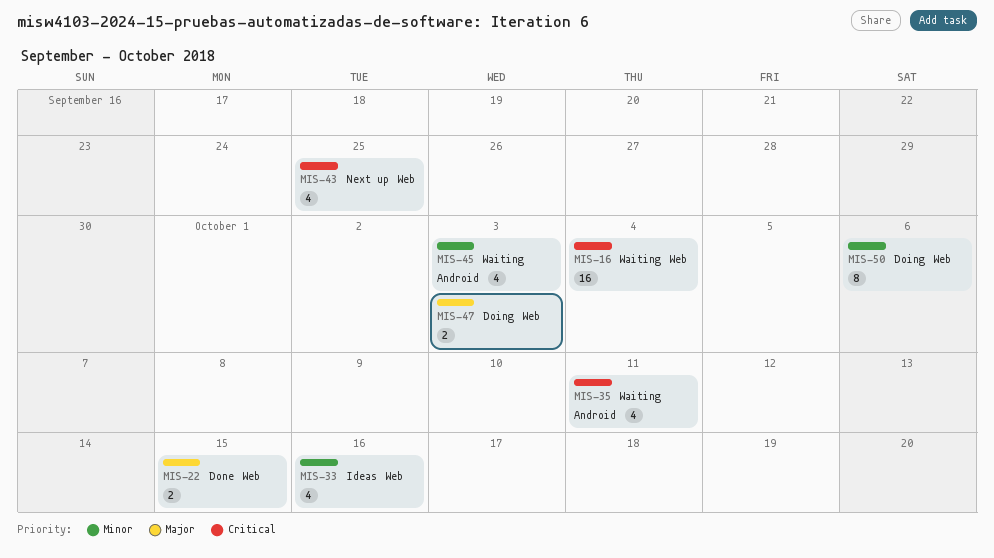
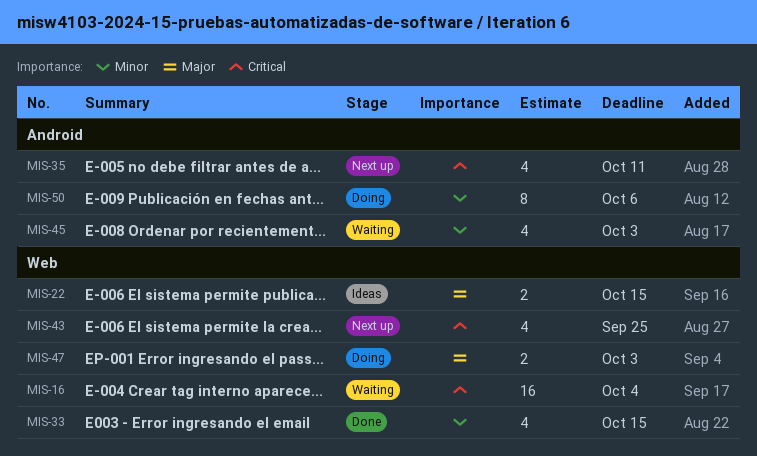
MIS-22, status: Done -> Ideas
MIS-33, status: Ideas -> Done
MIS-33, due: Oct 16 -> Oct 15
MIS-35, status: Waiting -> Next up
MIS-50, label: Web -> Android

